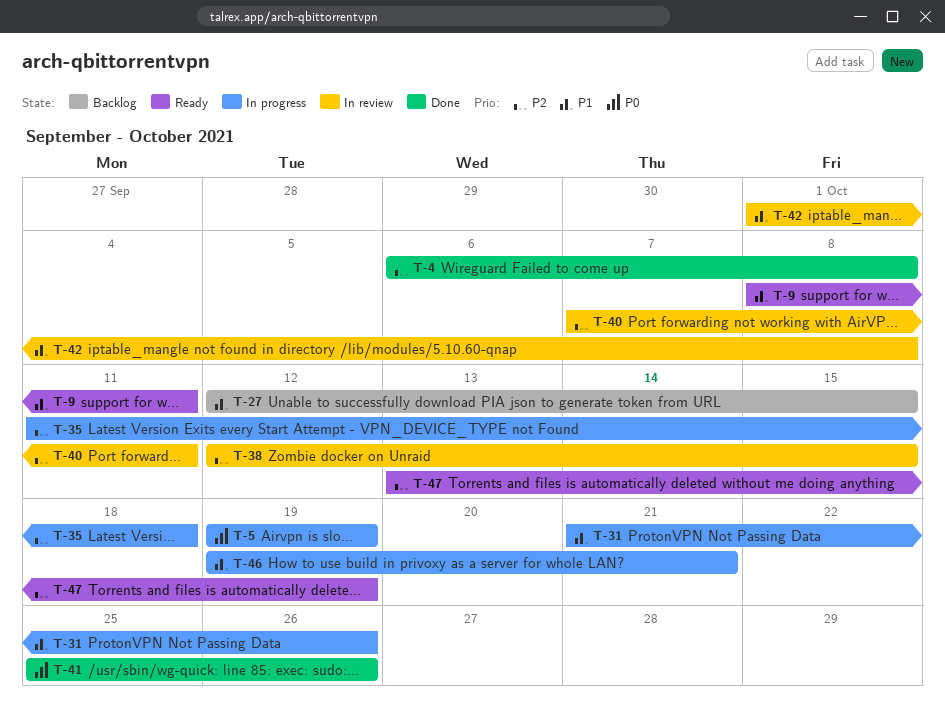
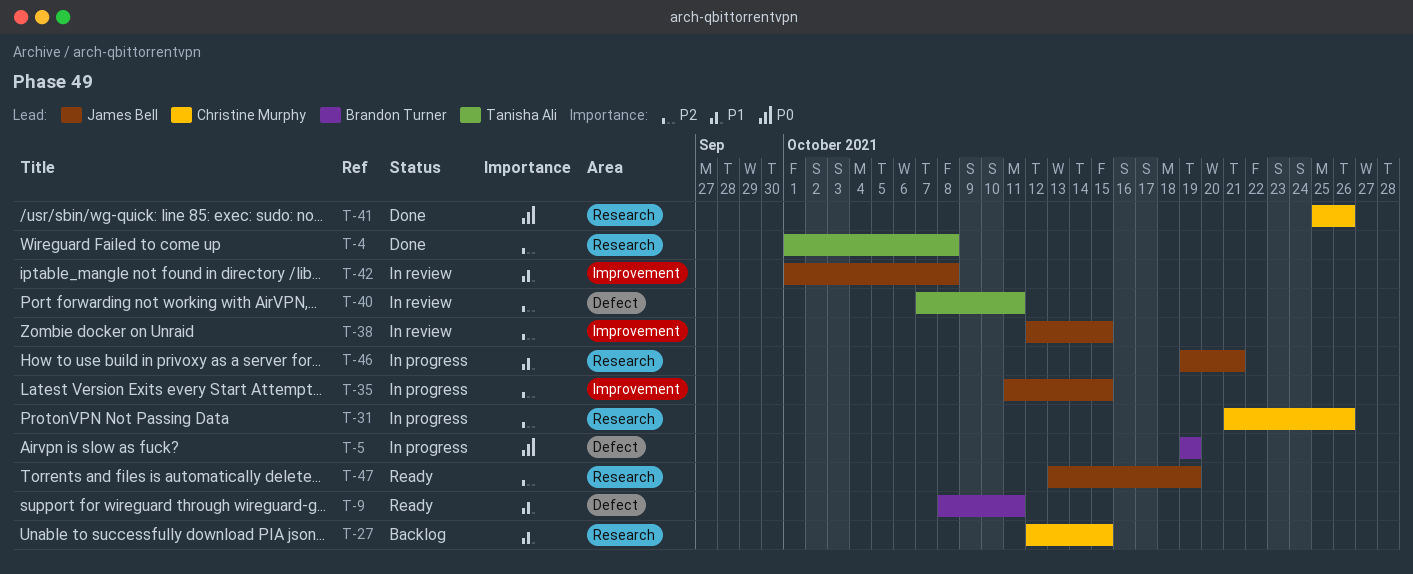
T-4, start: Oct 6 -> Oct 1
T-31, priority: P1 -> P2
T-35, due: Oct 18 -> Oct 15

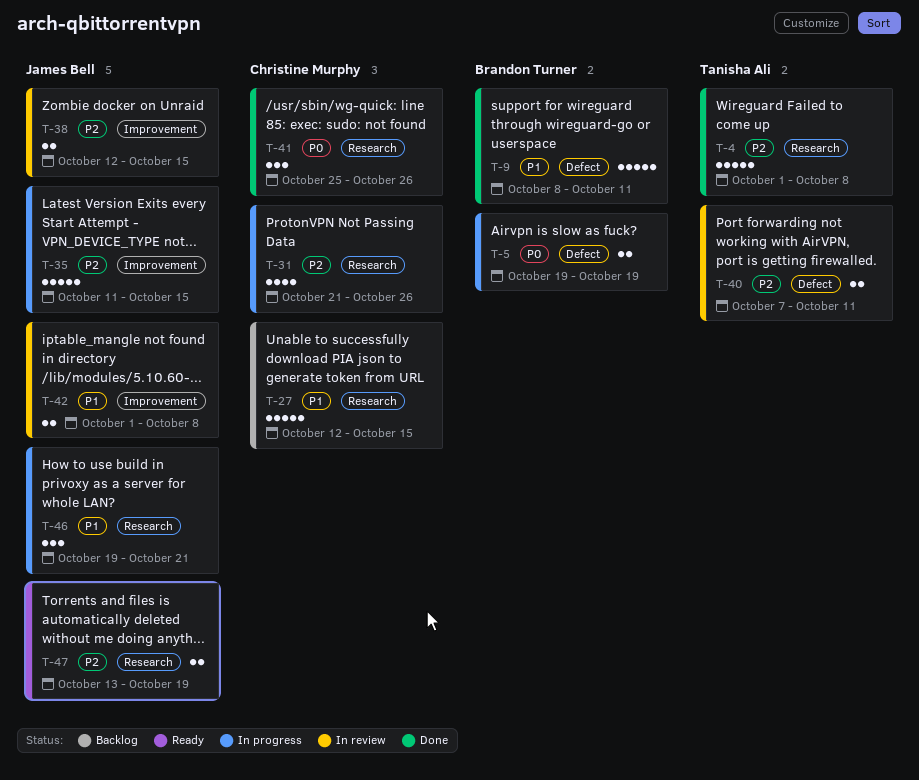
T-9, status: Ready -> Done

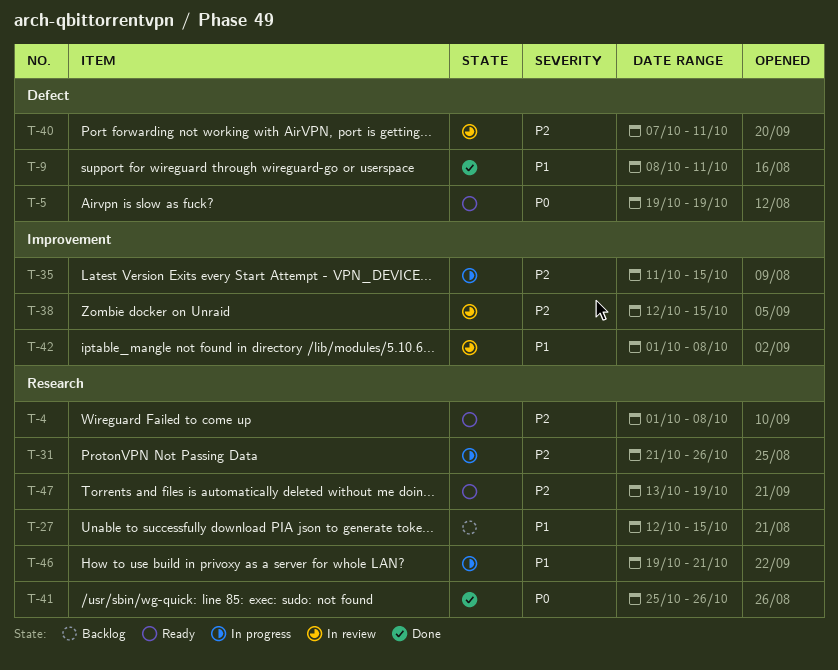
T-4, status: Done -> Ready
T-5, status: In progress -> Ready

